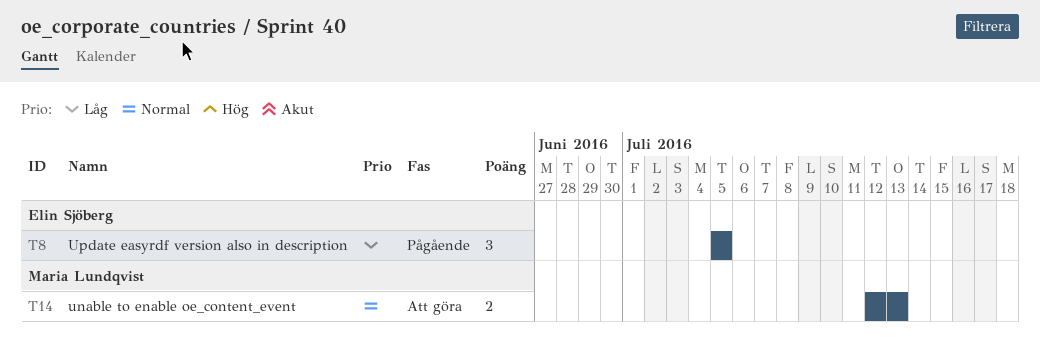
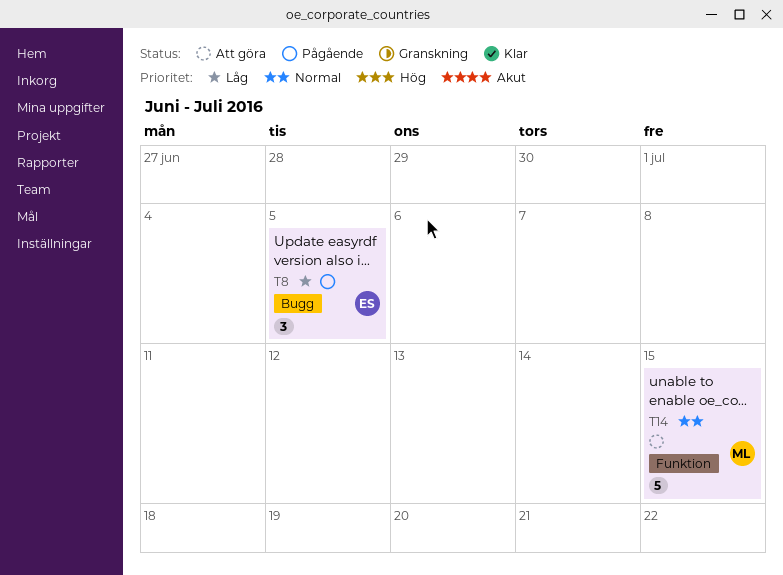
T14, estimate: 2 -> 5
T14, due: Jul 13 -> Jul 15

